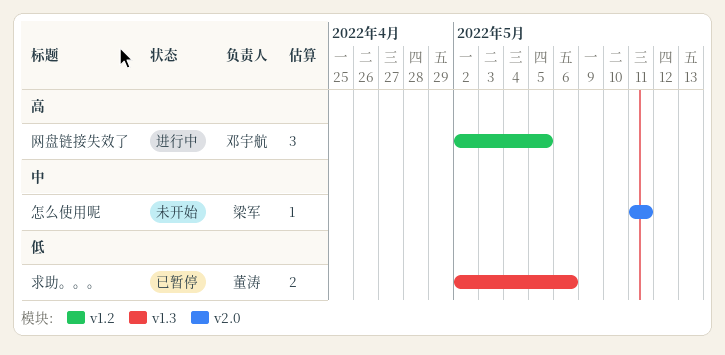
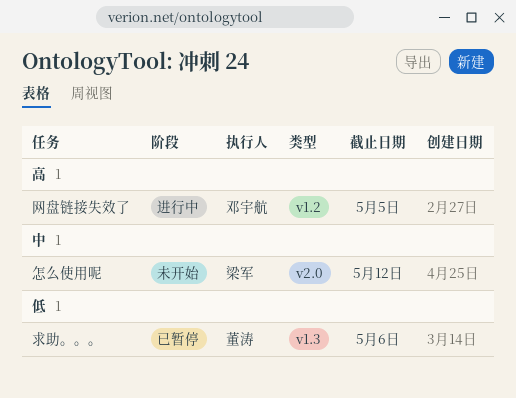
怎么使用呢, due: May 11 -> May 12

